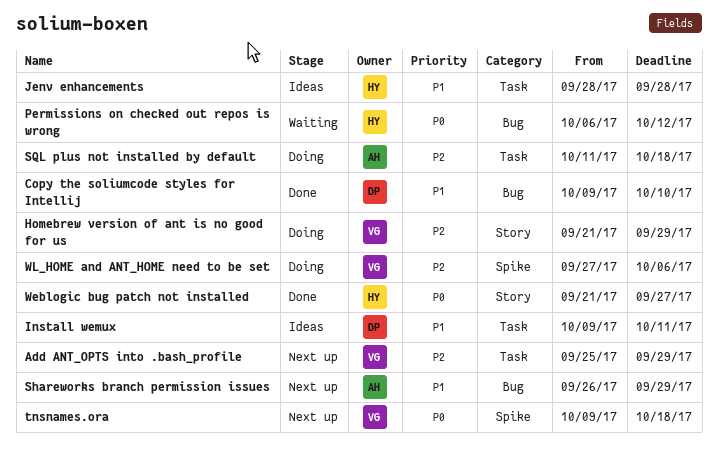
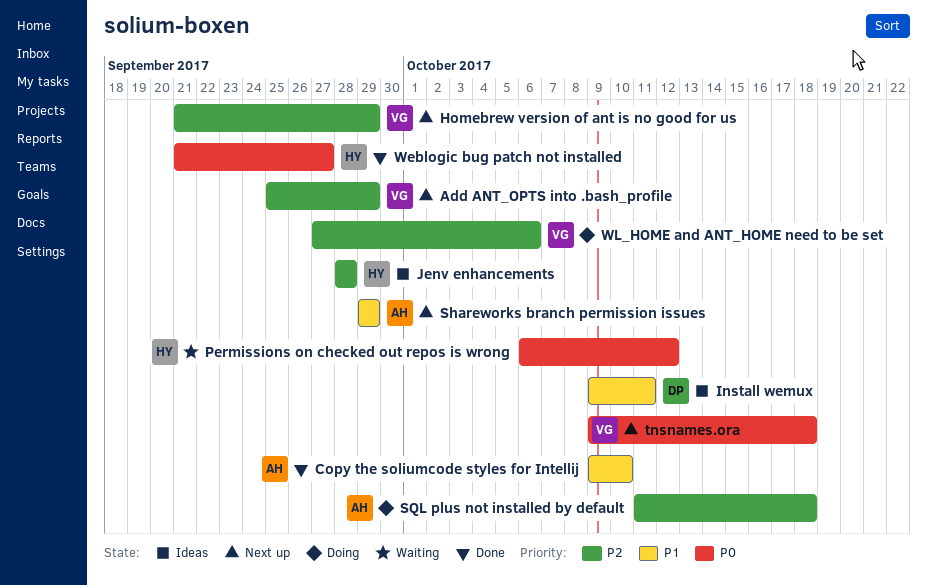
Copy the soliumcode styles for Intellij, owner: DP -> AH
Homebrew version of ant is no good for us, status: Doing -> Next up
Jenv enhancements, priority: P1 -> P2
Shareworks branch permission issues, start: Sep 26 -> Sep 29

